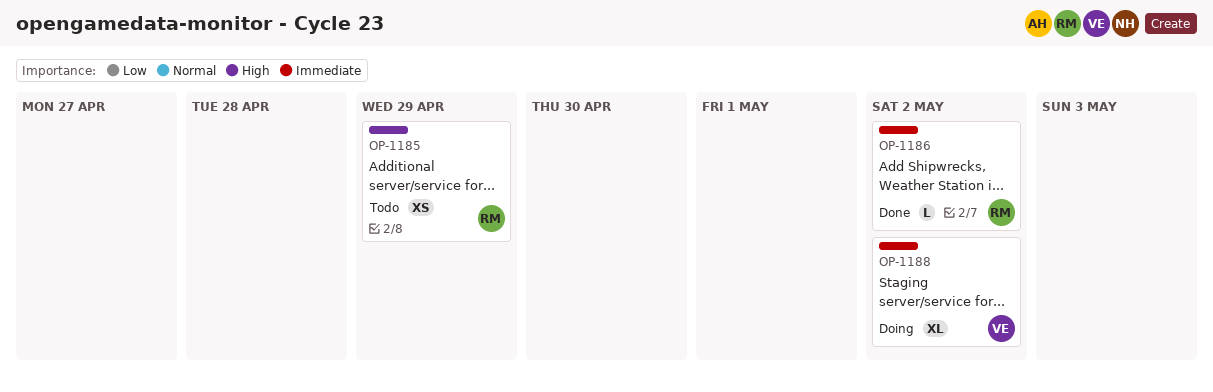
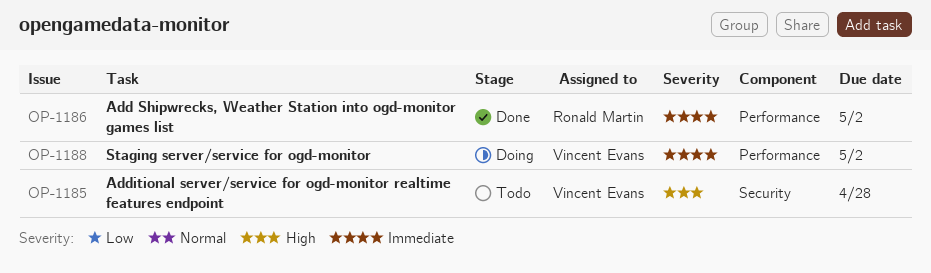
OP-1185, owner: Ronald Martin -> Vincent Evans
OP-1185, due: Apr 29 -> Apr 28

